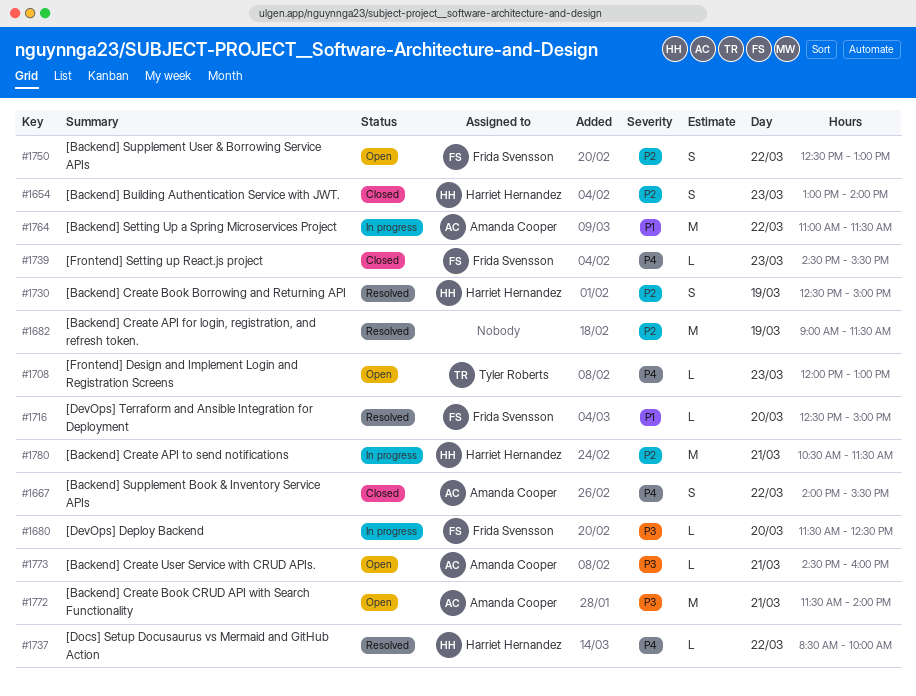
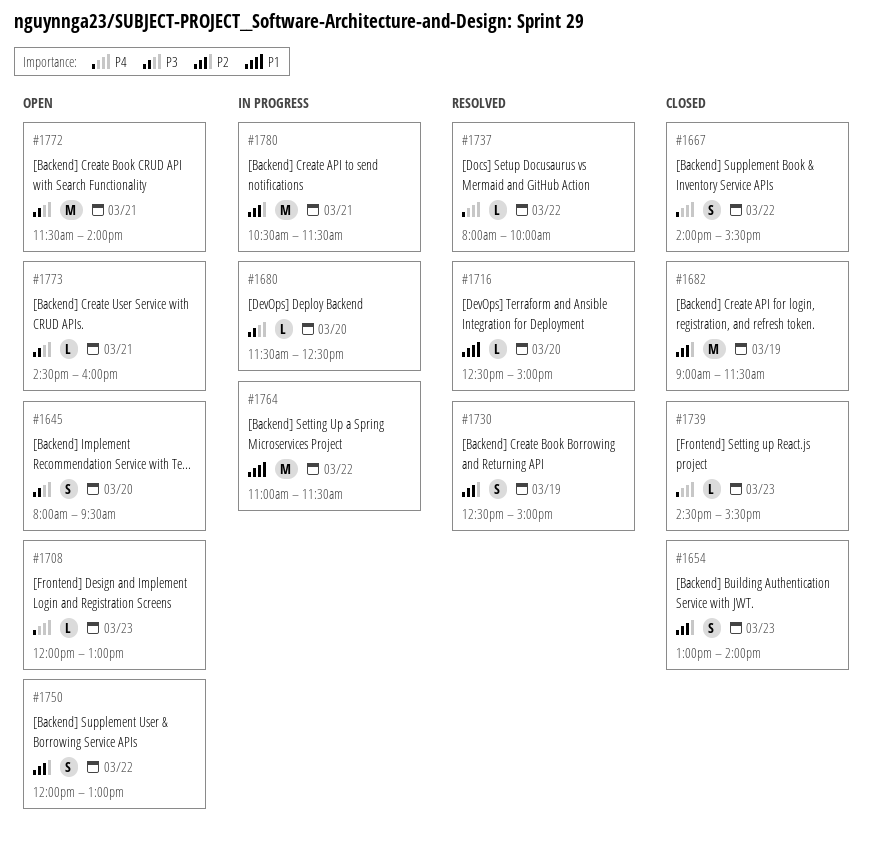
#1645: none -> present
#1682, status: Resolved -> Closed
#1737, begins: 08:30 -> 08:00
#1750, begins: 12:30 -> 12:00

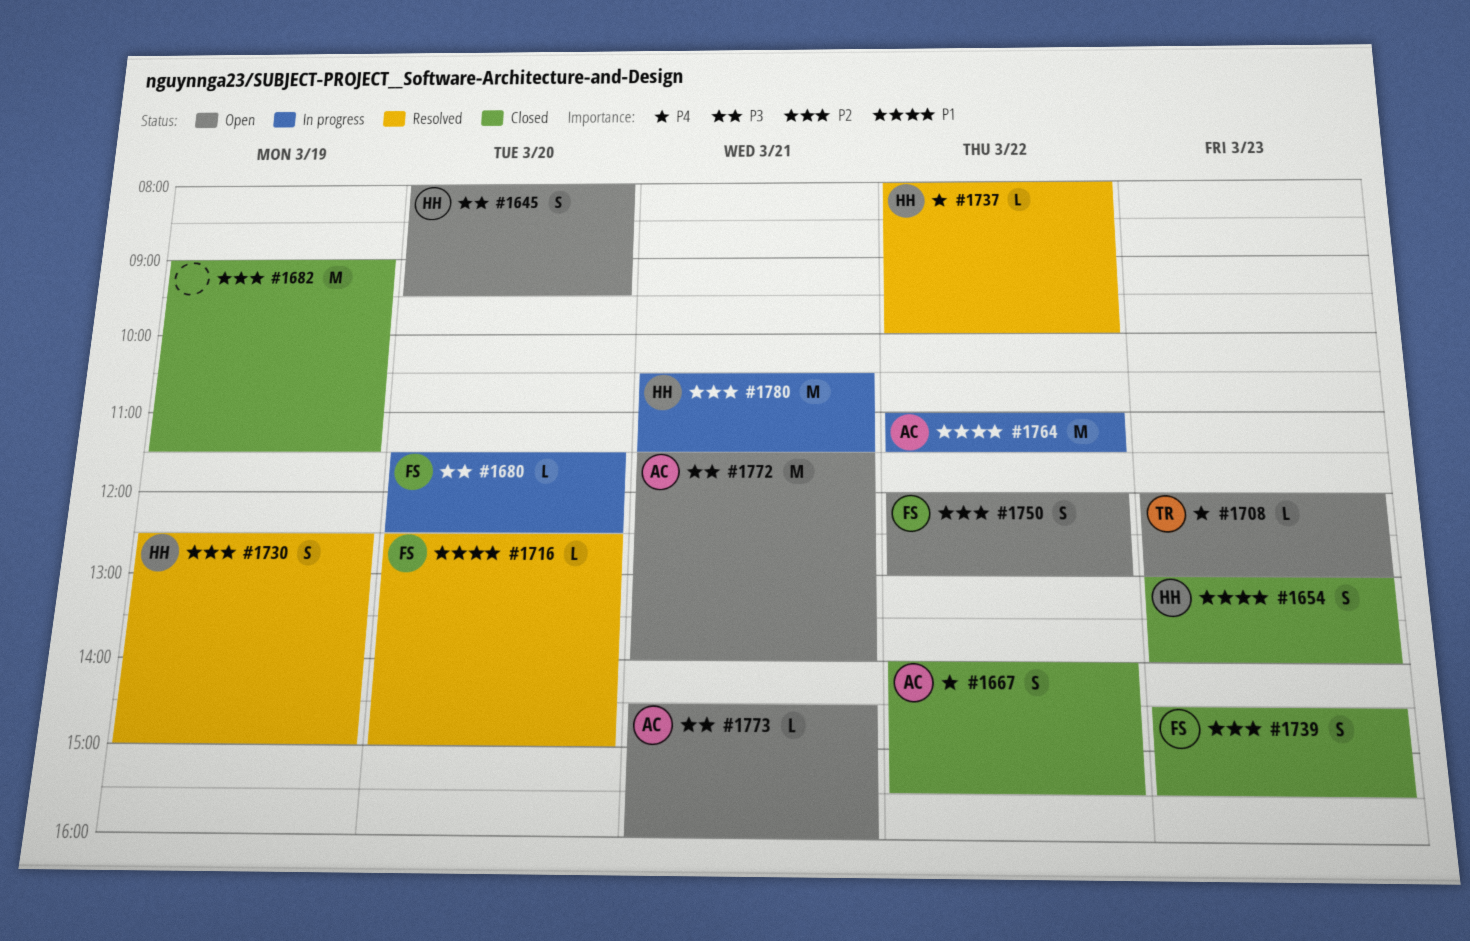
#1654, priority: P2 -> P1
#1739, priority: P4 -> P2
#1739, estimate: L -> S

